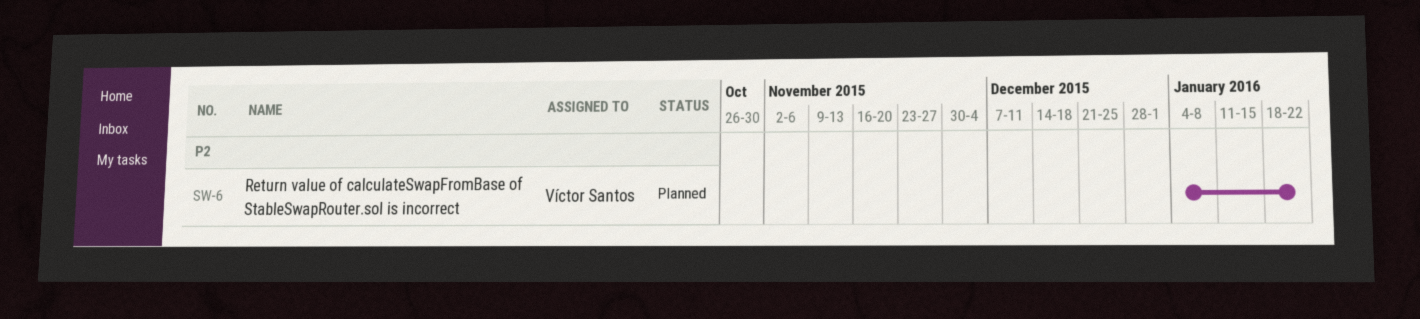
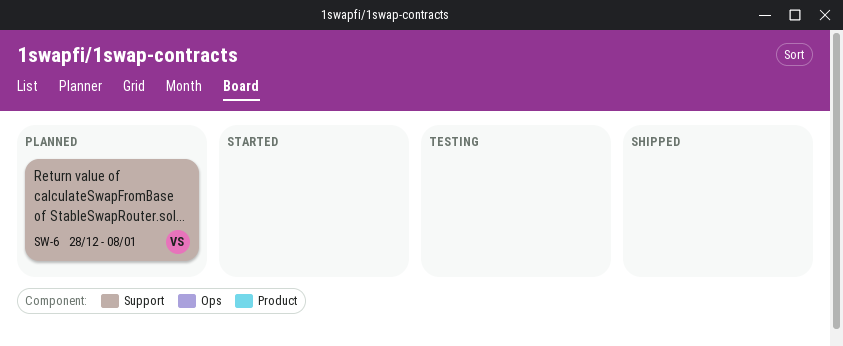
SW-6, start: Jan 4 -> Dec 28
SW-6, due: Jan 22 -> Jan 8

